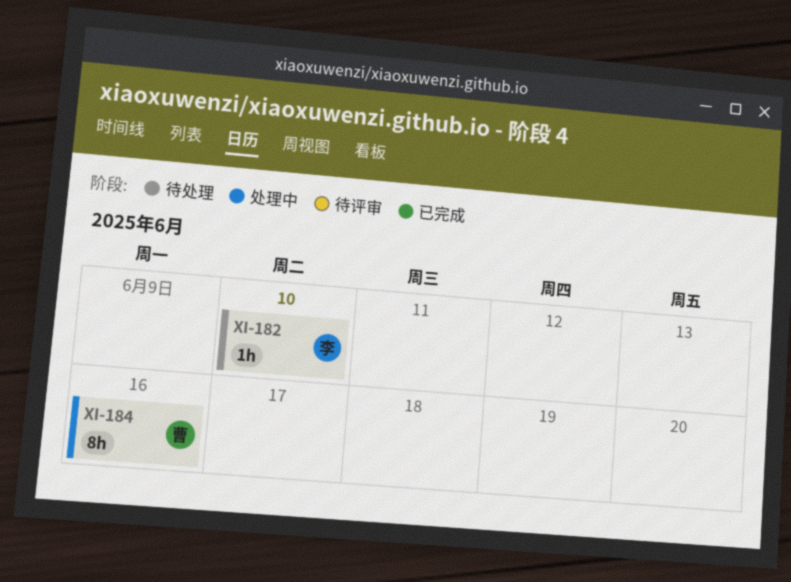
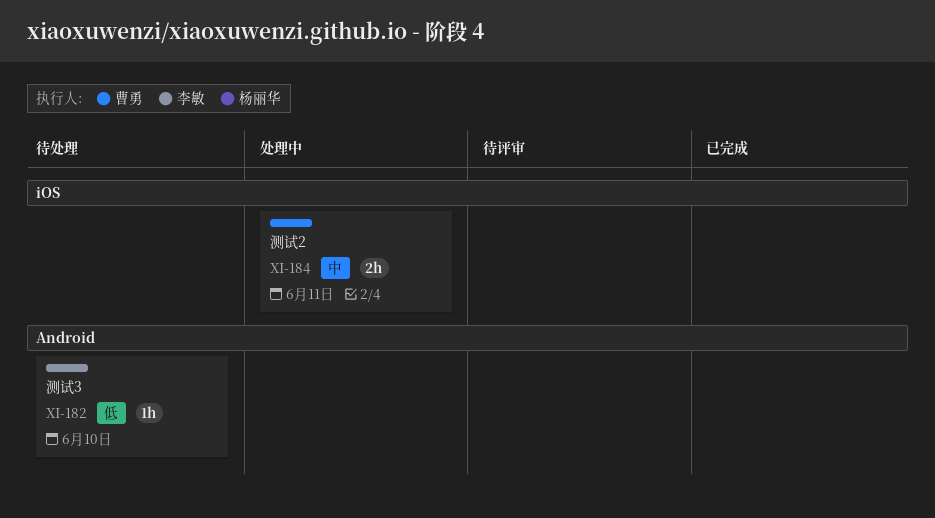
XI-184, estimate: 8h -> 2h
XI-184, due: Jun 16 -> Jun 11

